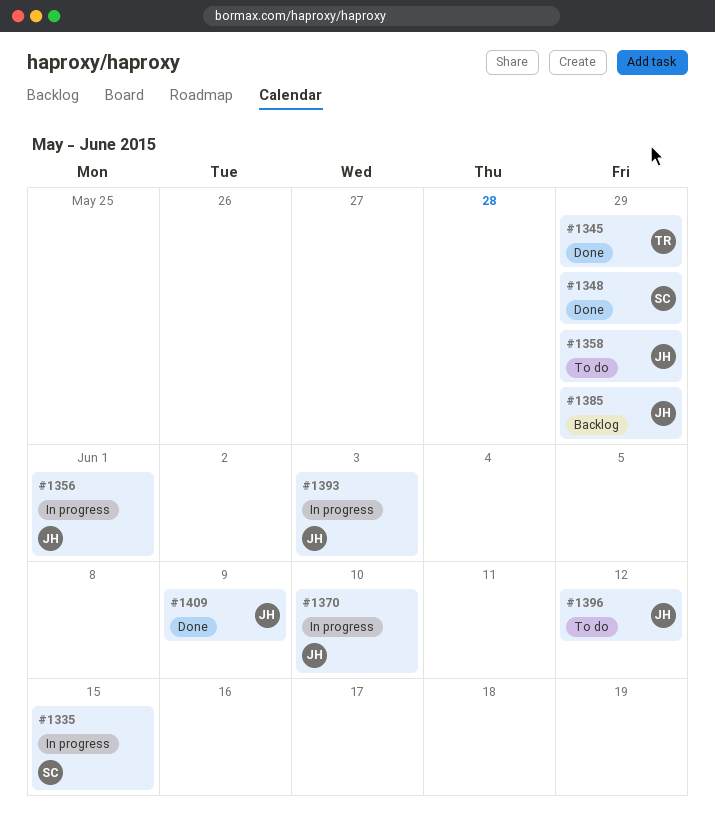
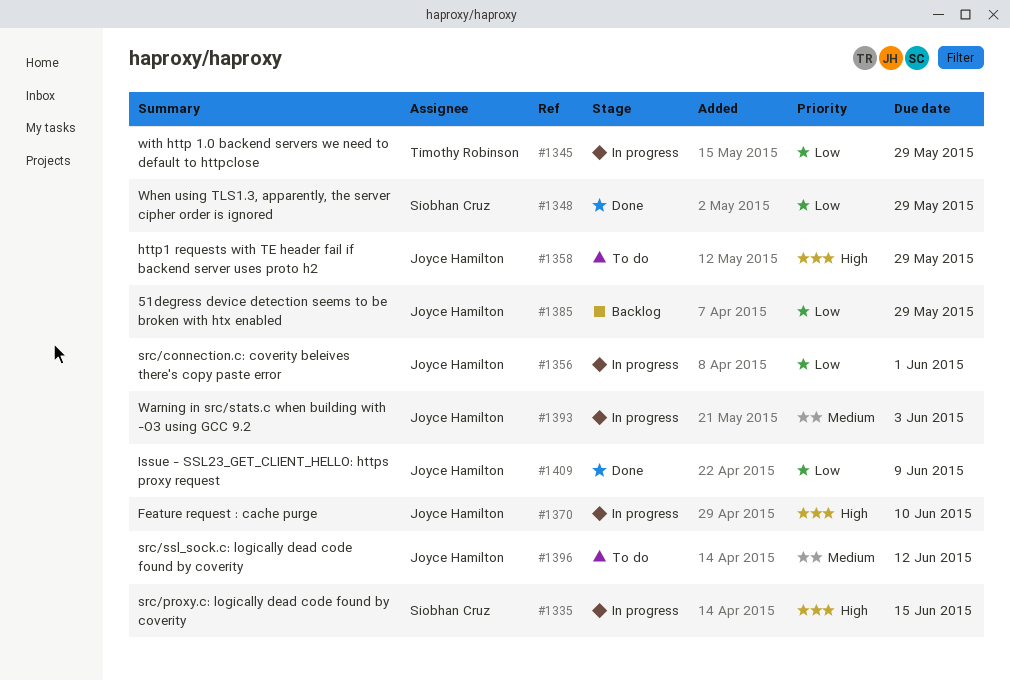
#1345, status: Done -> In progress

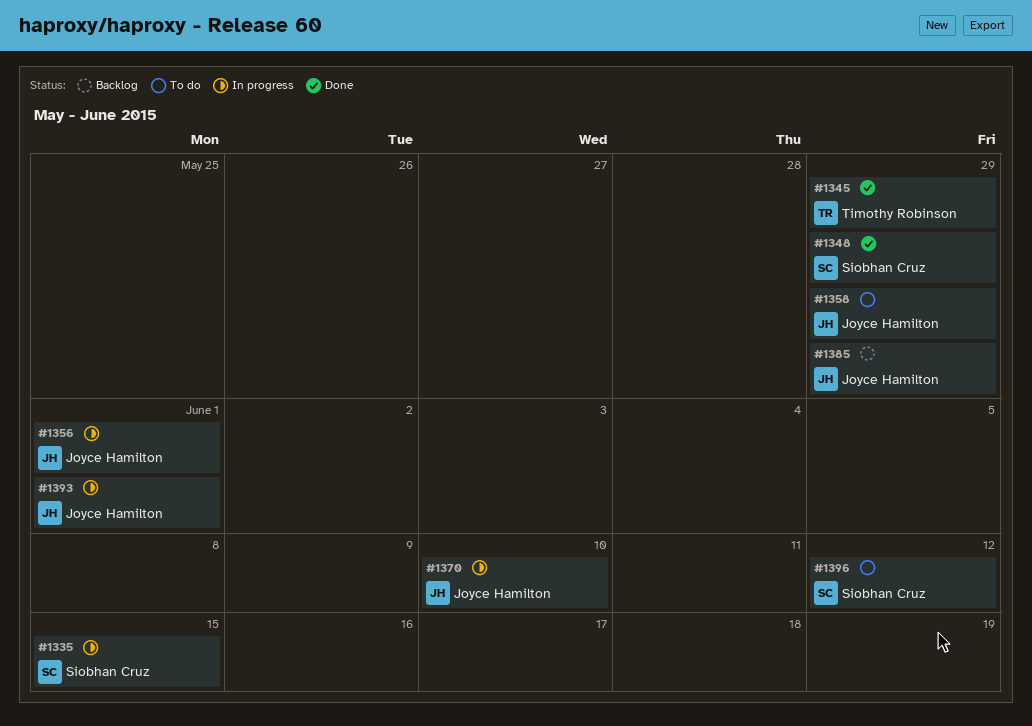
#1345, status: In progress -> Done
#1393, due: Jun 3 -> Jun 1
#1396, owner: Joyce Hamilton -> Siobhan Cruz
#1409: present -> none

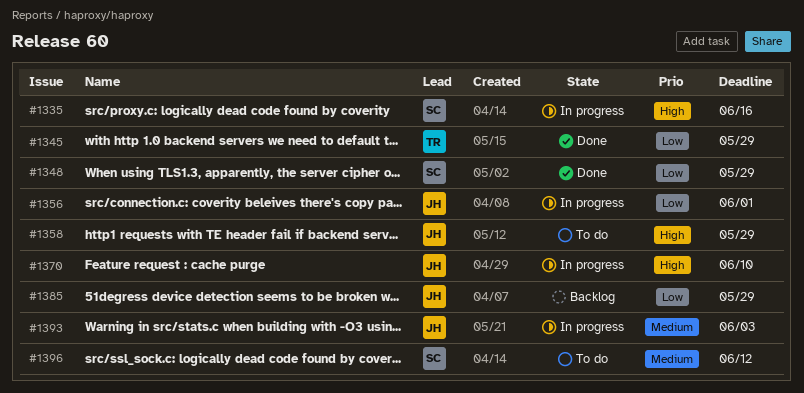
#1335, due: Jun 15 -> Jun 16
#1393, due: Jun 1 -> Jun 3

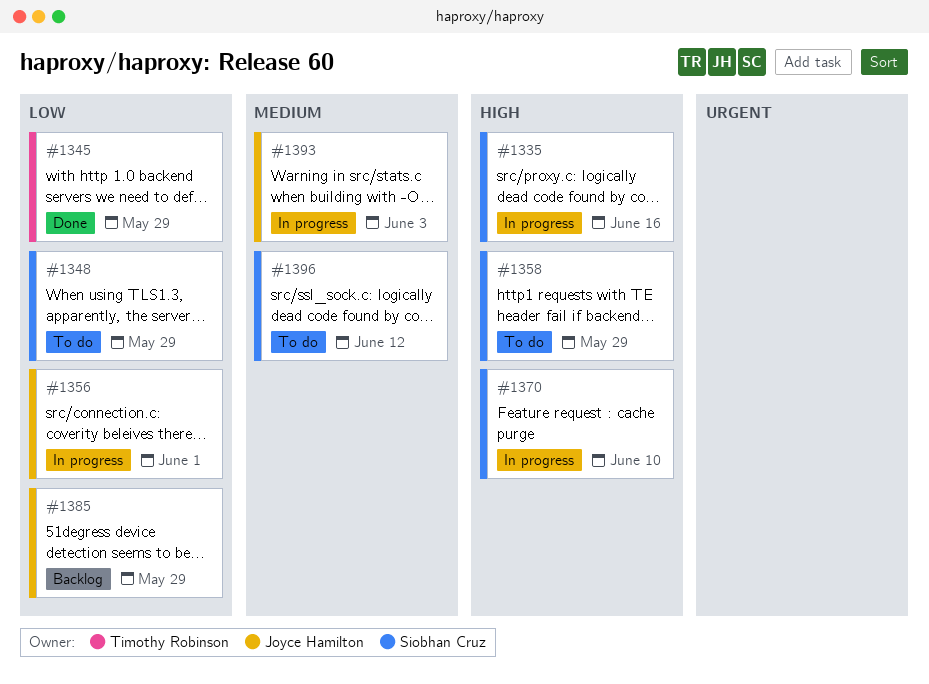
#1348, status: Done -> To do
#1358, owner: Joyce Hamilton -> Siobhan Cruz
#1370, owner: Joyce Hamilton -> Siobhan Cruz

